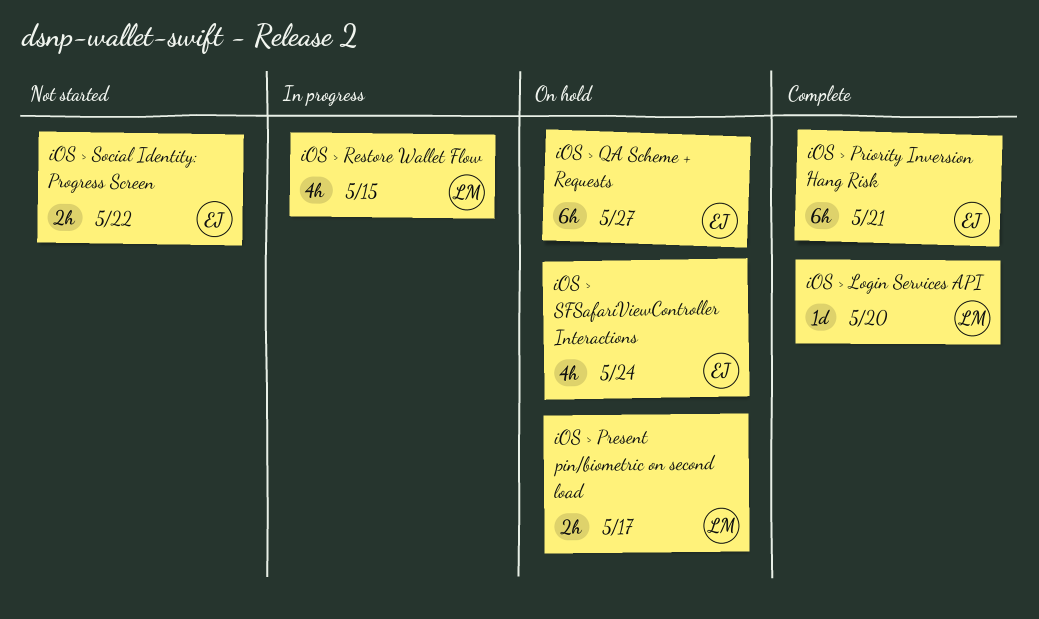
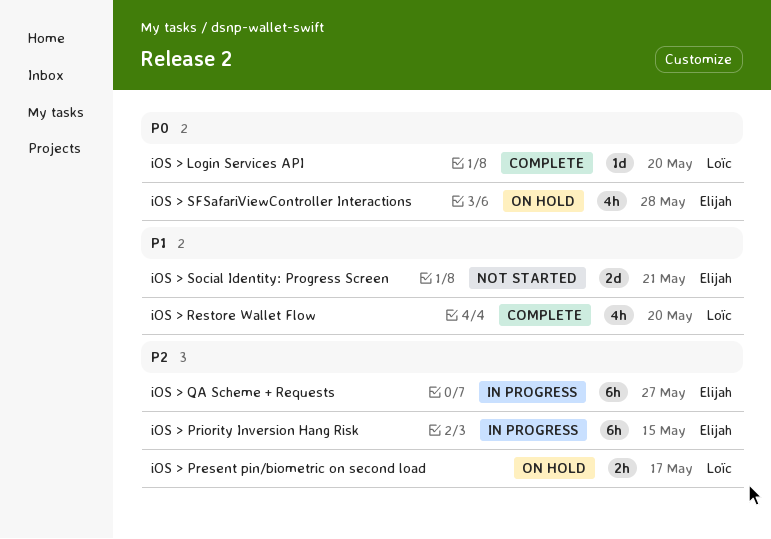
iOS > Priority Inversion Hang Risk, status: Complete -> In progress
iOS > Priority Inversion Hang Risk, due: May 21 -> May 15
iOS > QA Scheme + Requests, status: On hold -> In progress
iOS > Restore Wallet Flow, status: In progress -> Complete
iOS > Restore Wallet Flow, due: May 15 -> May 20
iOS > SFSafariViewController Interactions, due: May 24 -> May 28
iOS > Social Identity: Progress Screen, estimate: 2h -> 2d
iOS > Social Identity: Progress Screen, due: May 22 -> May 21

